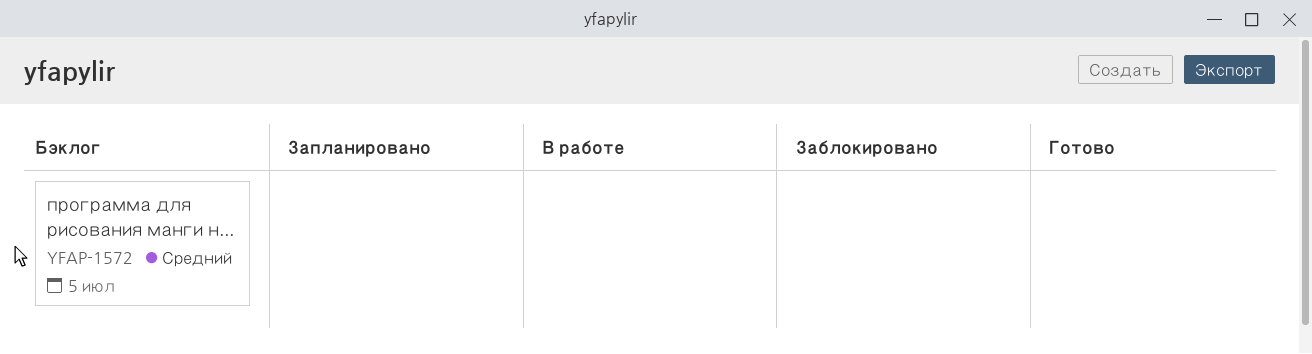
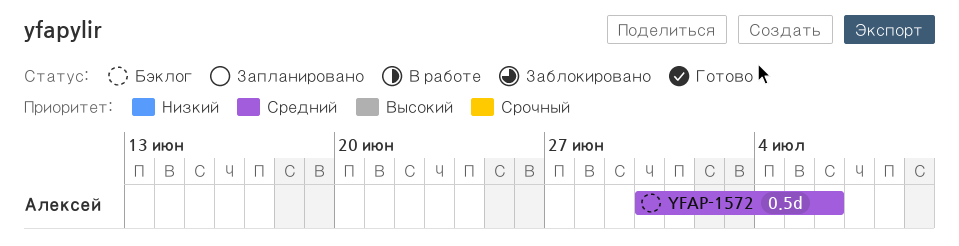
YFAP-1572, due: Jul 5 -> Jul 6

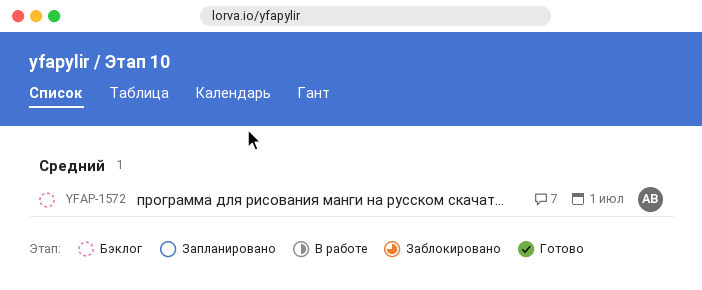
YFAP-1572, due: Jul 6 -> Jul 1

